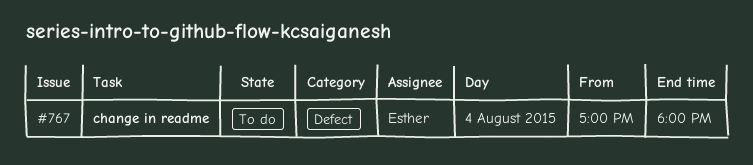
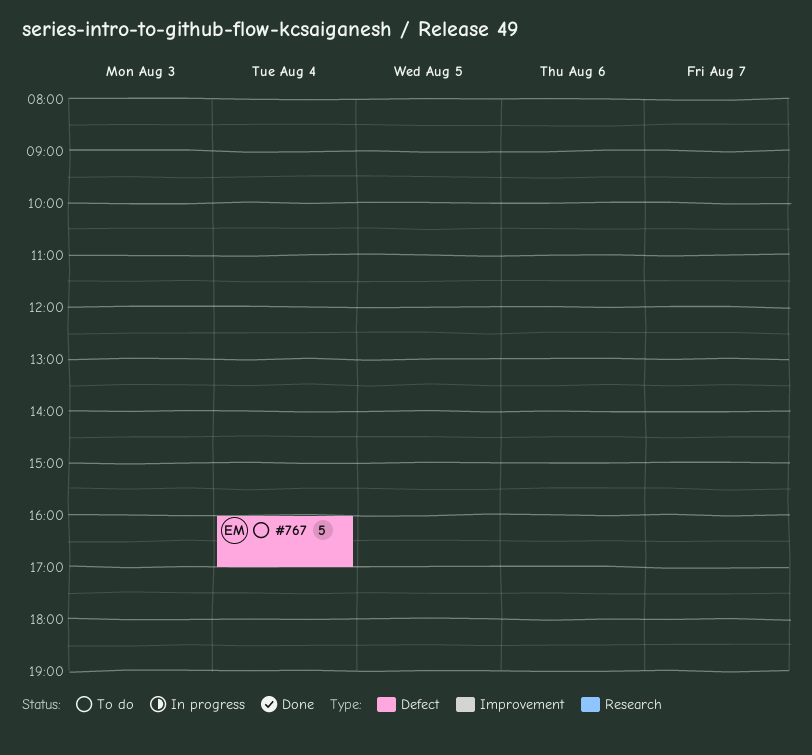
#767, begins: 17:00 -> 16:00
#767, ends: 18:00 -> 17:00

